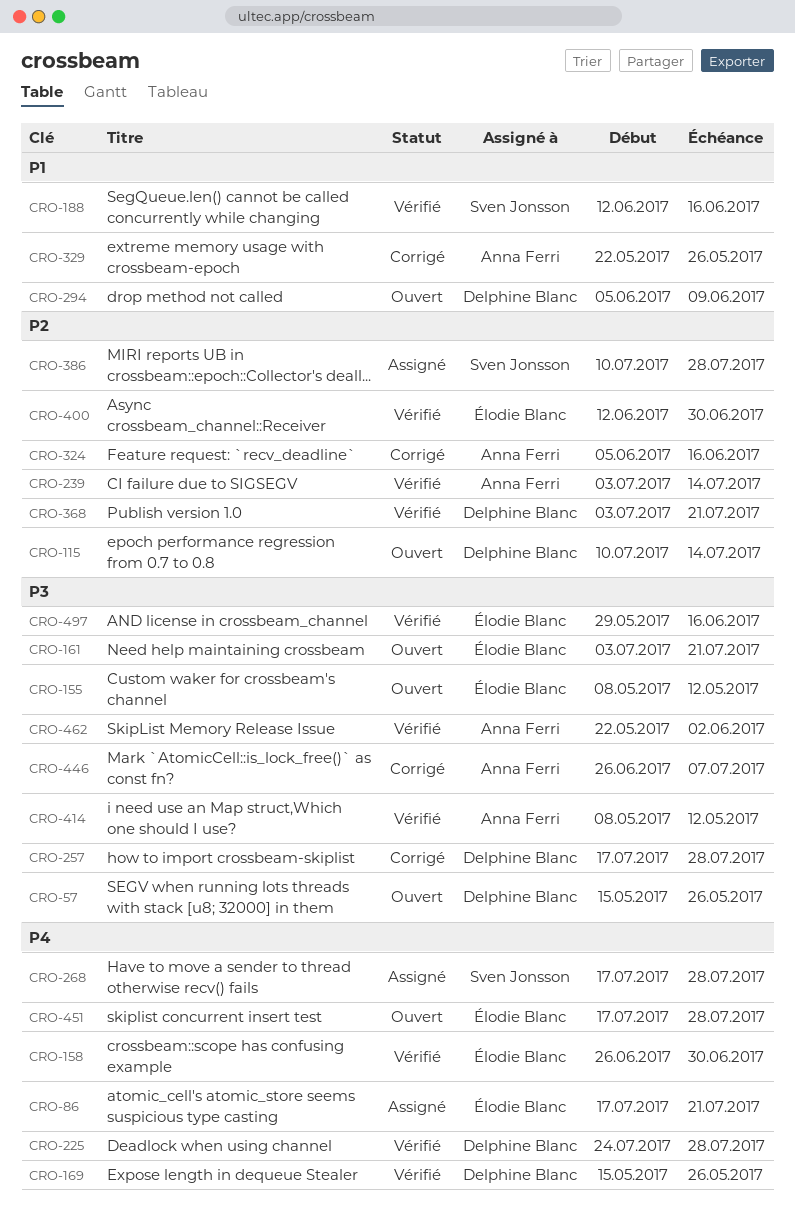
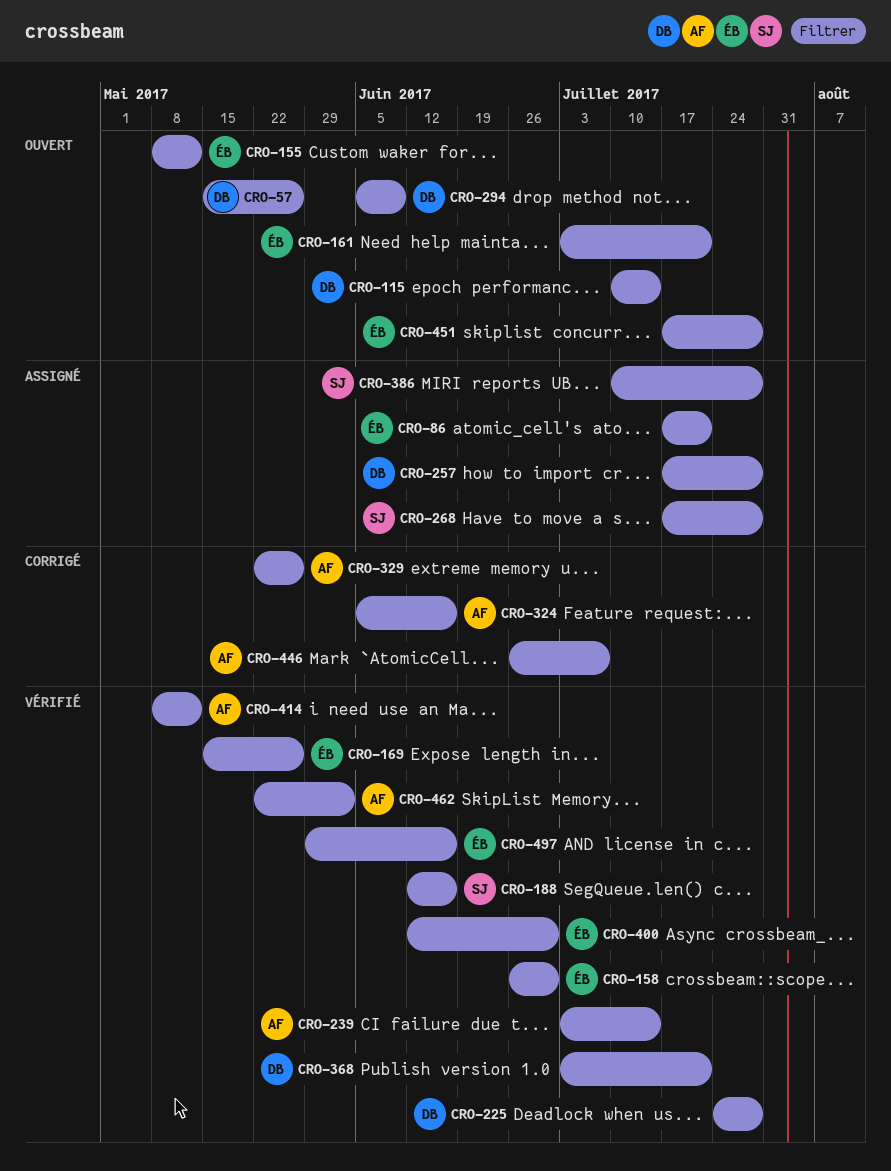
CRO-169, owner: Delphine Blanc -> Élodie Blanc
CRO-257, status: Corrigé -> Assigné

